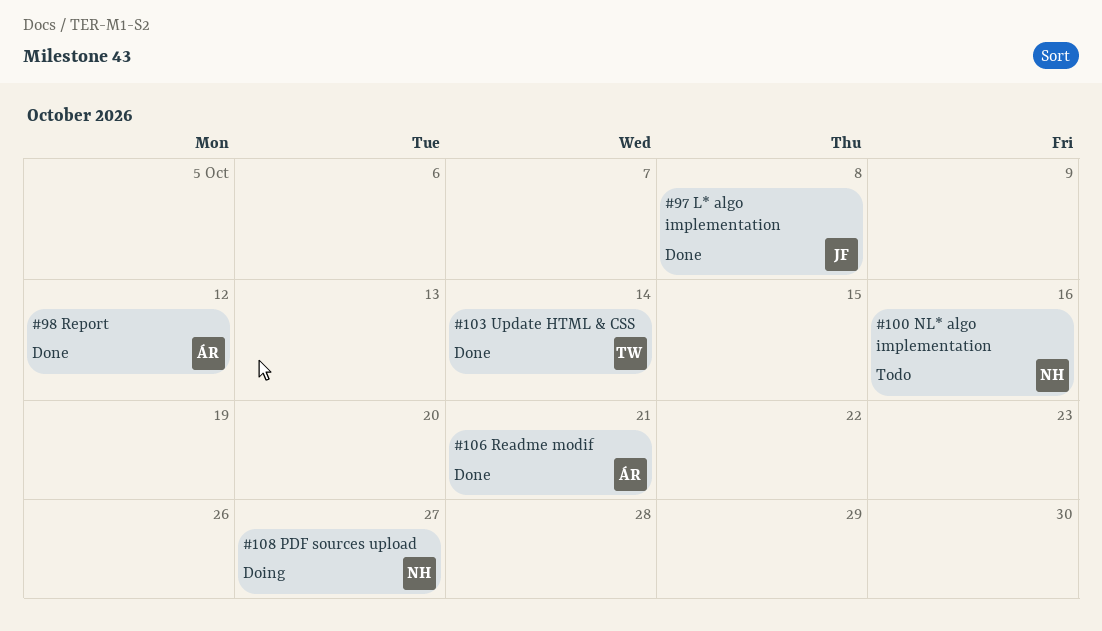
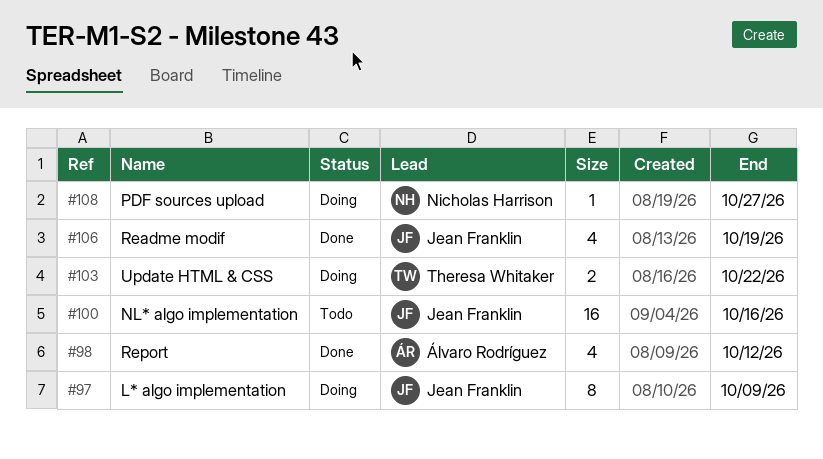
#97, status: Done -> Doing
#97, due: Oct 8 -> Oct 9
#100, owner: Nicholas Harrison -> Jean Franklin
#103, status: Done -> Doing
#103, due: Oct 14 -> Oct 22
#106, owner: Álvaro Rodríguez -> Jean Franklin
#106, due: Oct 21 -> Oct 19

